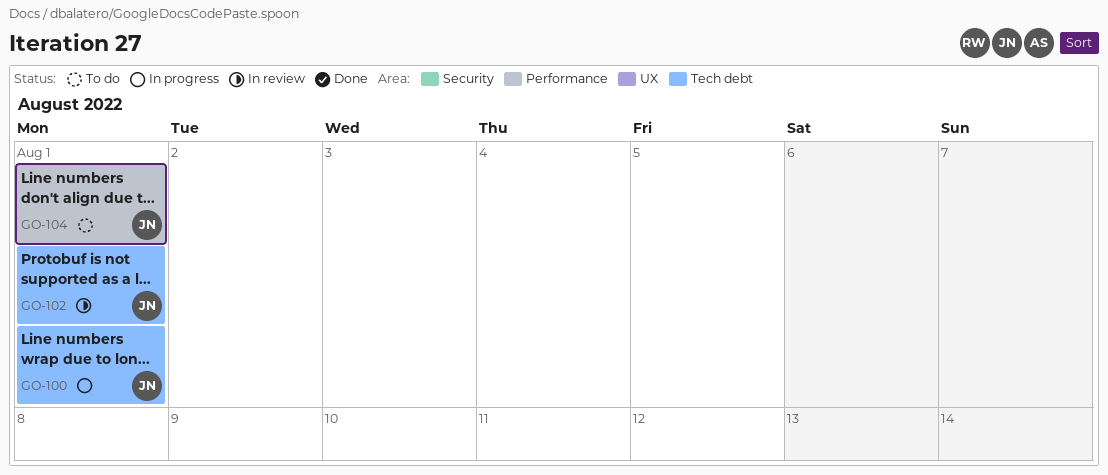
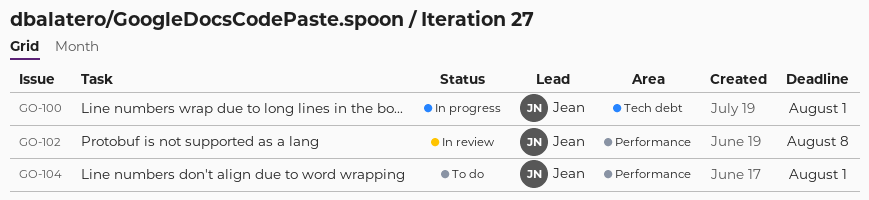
GO-102, label: Tech debt -> Performance
GO-102, due: Aug 1 -> Aug 8

